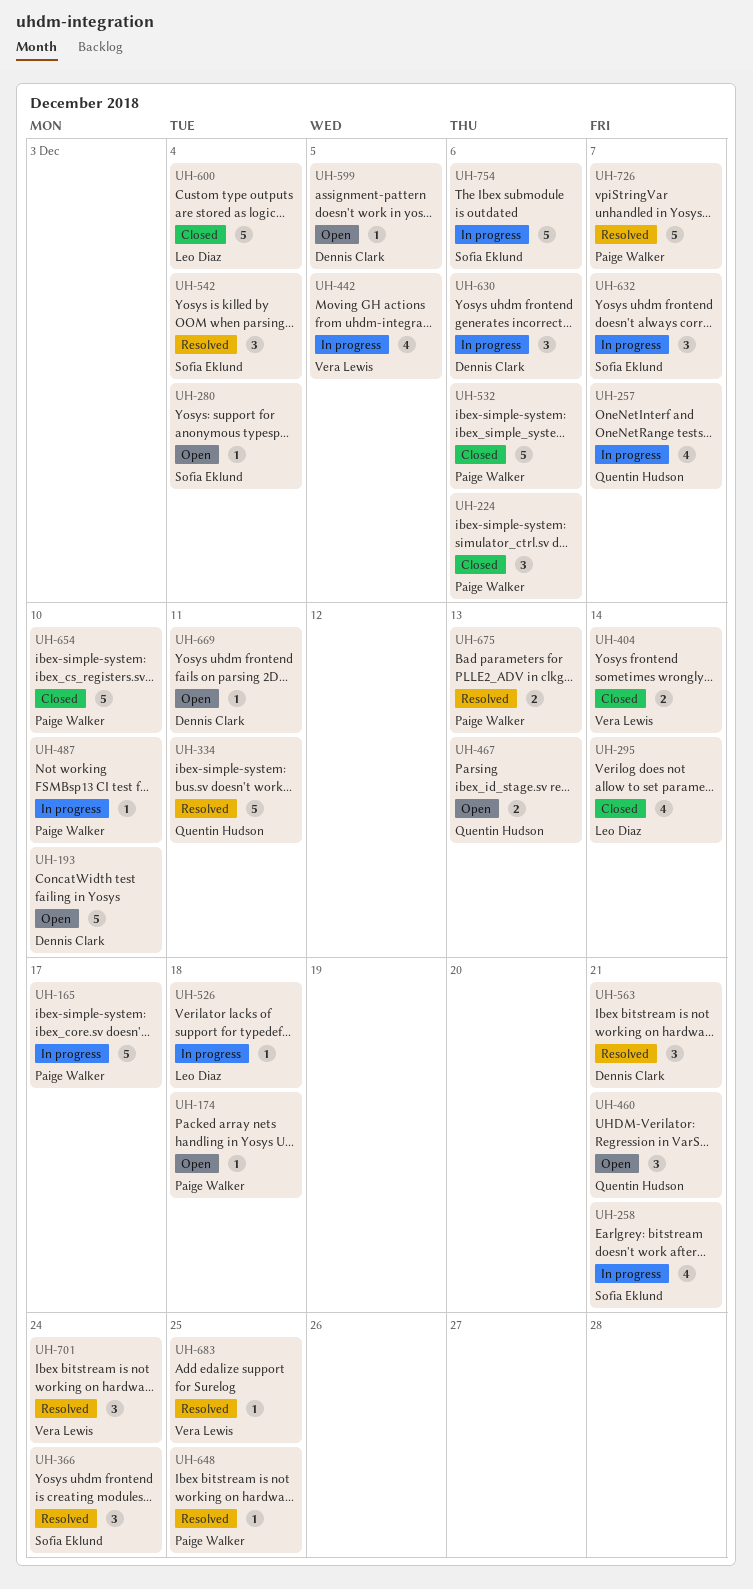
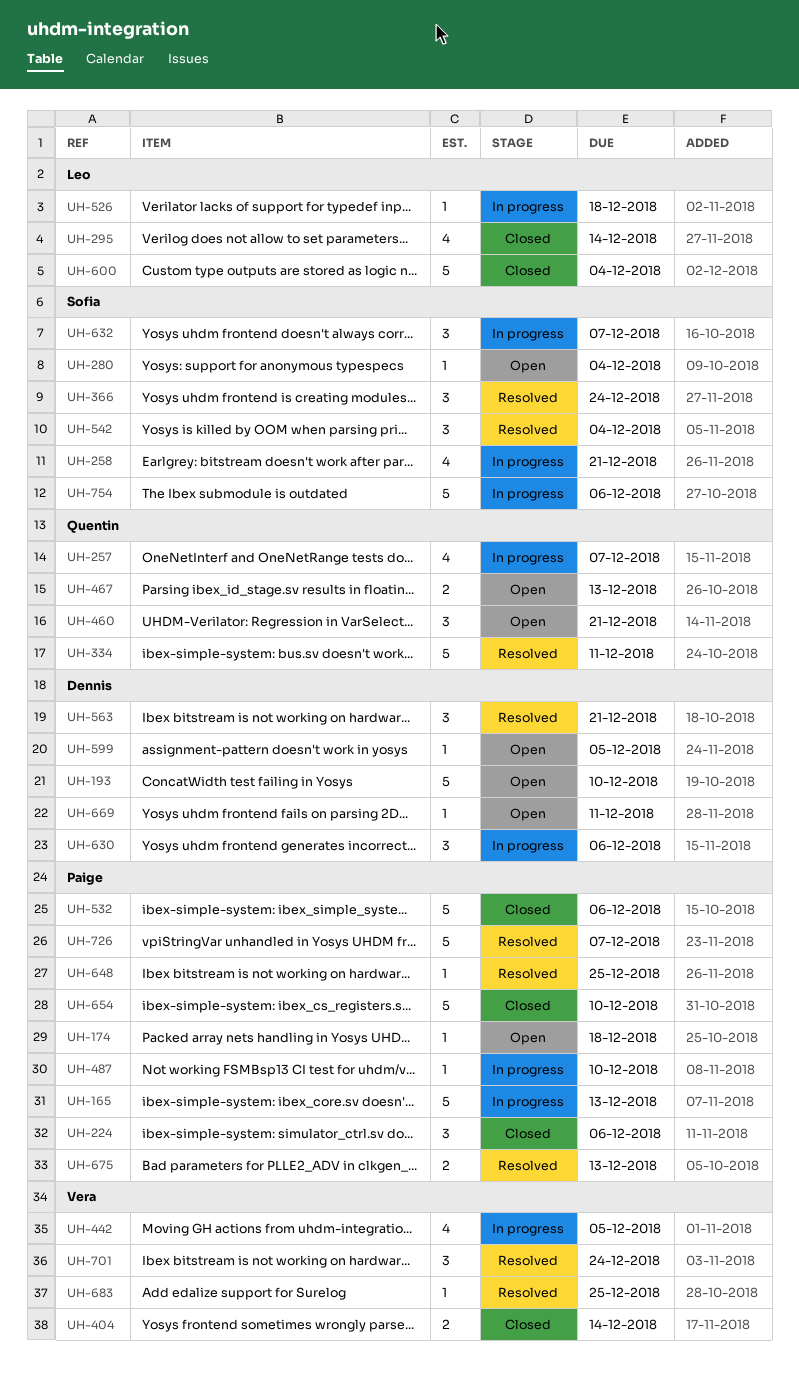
UH-165, due: Dec 17 -> Dec 13

